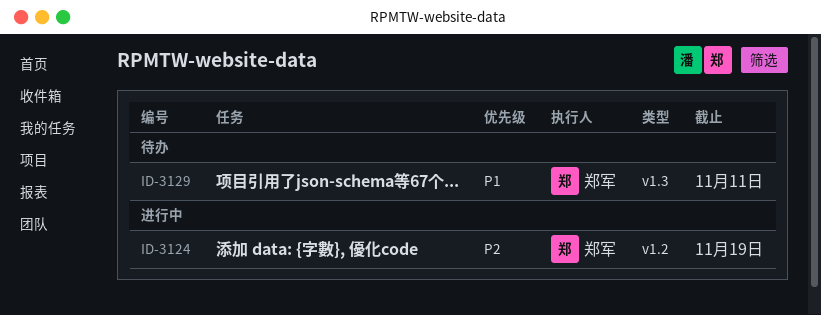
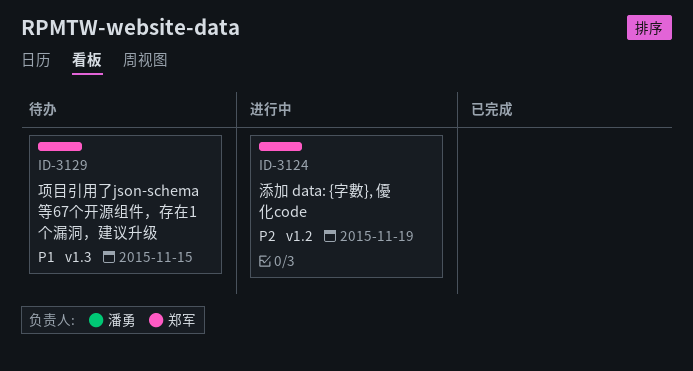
ID-3129, due: Nov 11 -> Nov 15

